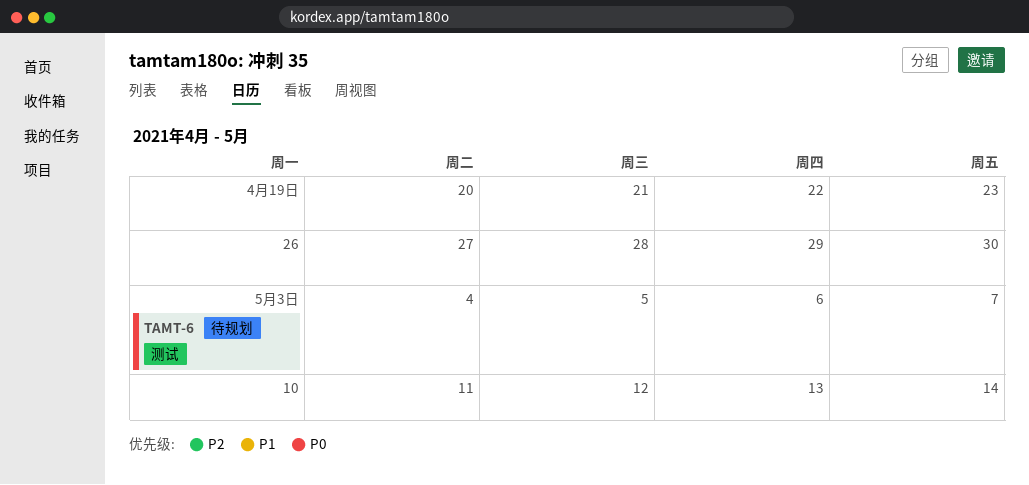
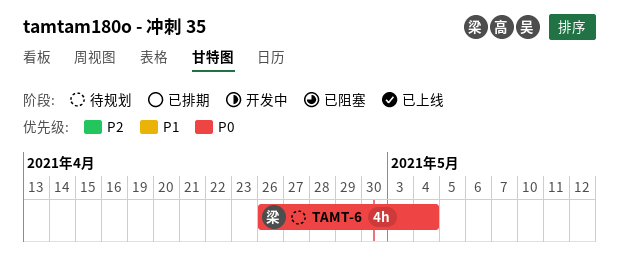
TAMT-6, due: May 3 -> May 4

